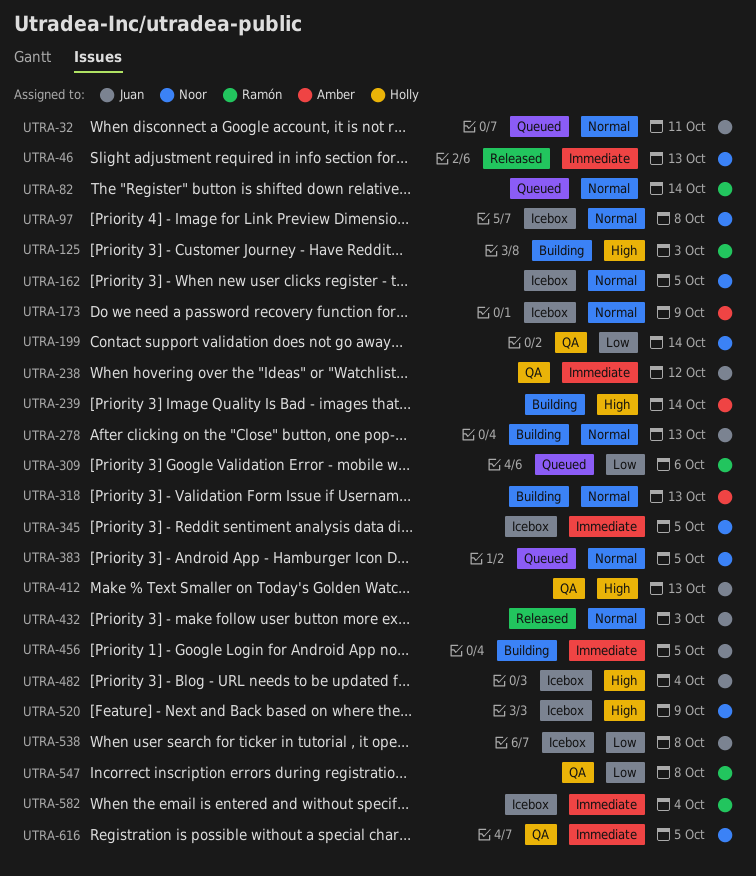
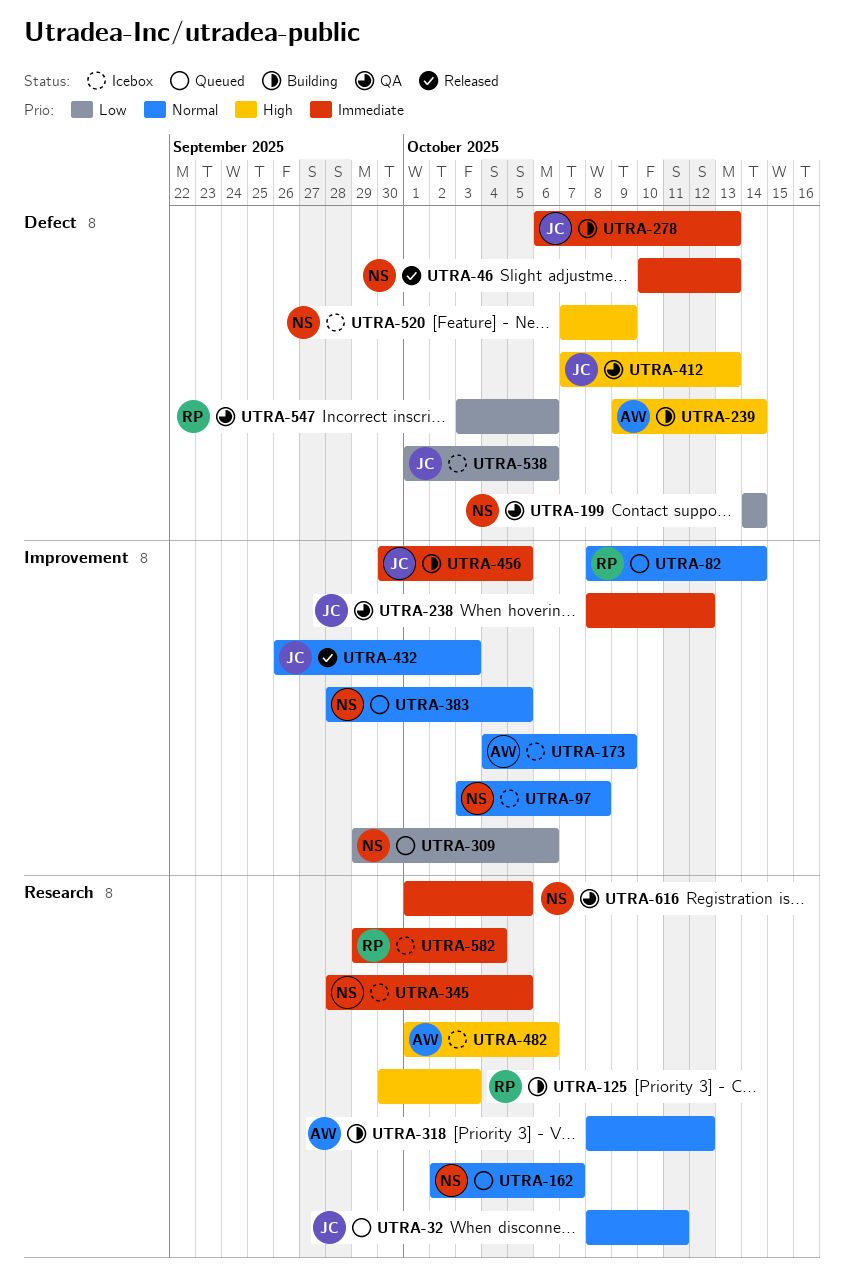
UTRA-162, status: Icebox -> Queued
UTRA-162, due: Oct 5 -> Oct 7
UTRA-278, priority: Normal -> Immediate
UTRA-309, owner: Ramón -> Noor
UTRA-318, due: Oct 13 -> Oct 12
UTRA-482, owner: Juan -> Amber
UTRA-482, due: Oct 4 -> Oct 6
UTRA-538, due: Oct 8 -> Oct 6
UTRA-547, due: Oct 8 -> Oct 6

